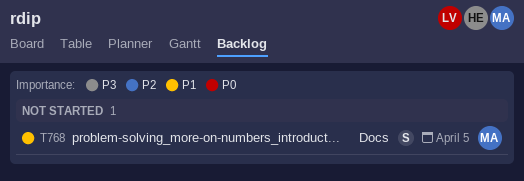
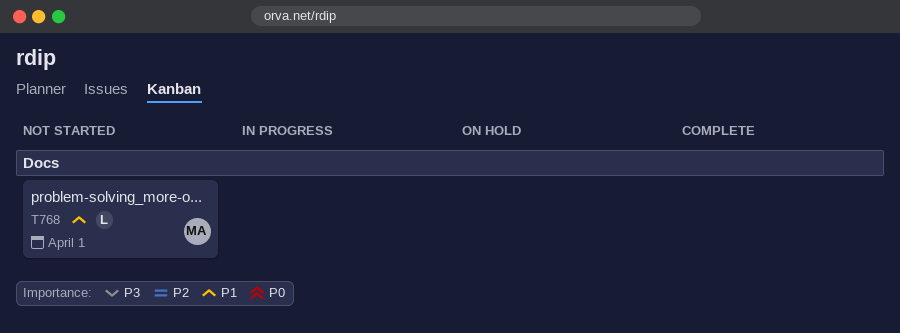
T768, estimate: S -> L
T768, due: Apr 5 -> Apr 1

